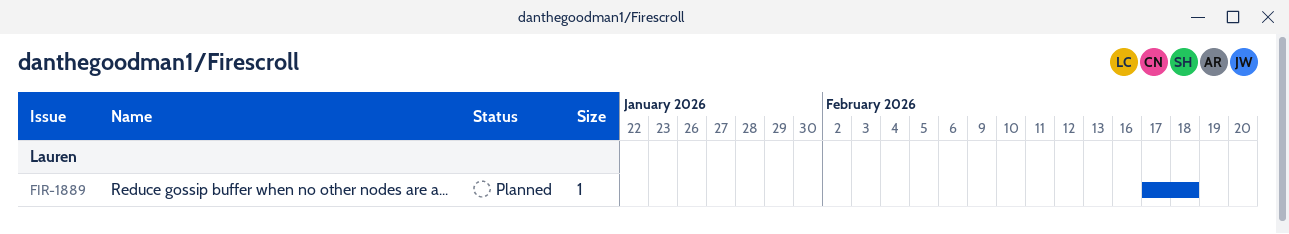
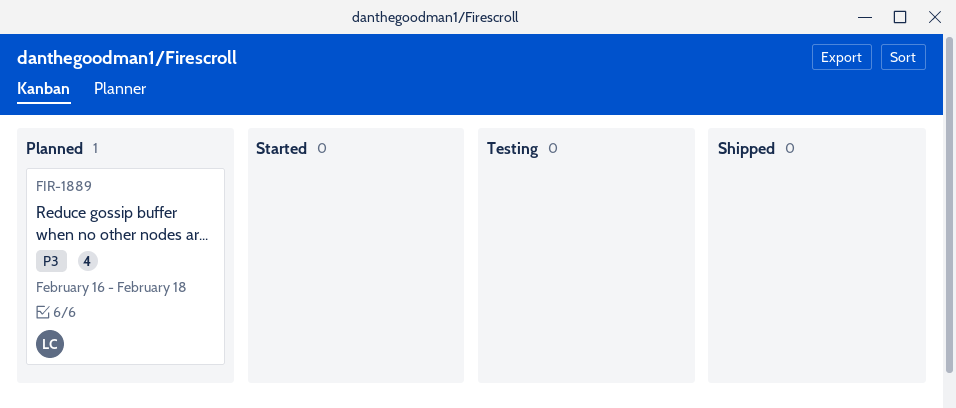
FIR-1889, estimate: 1 -> 4
FIR-1889, start: Feb 17 -> Feb 16

